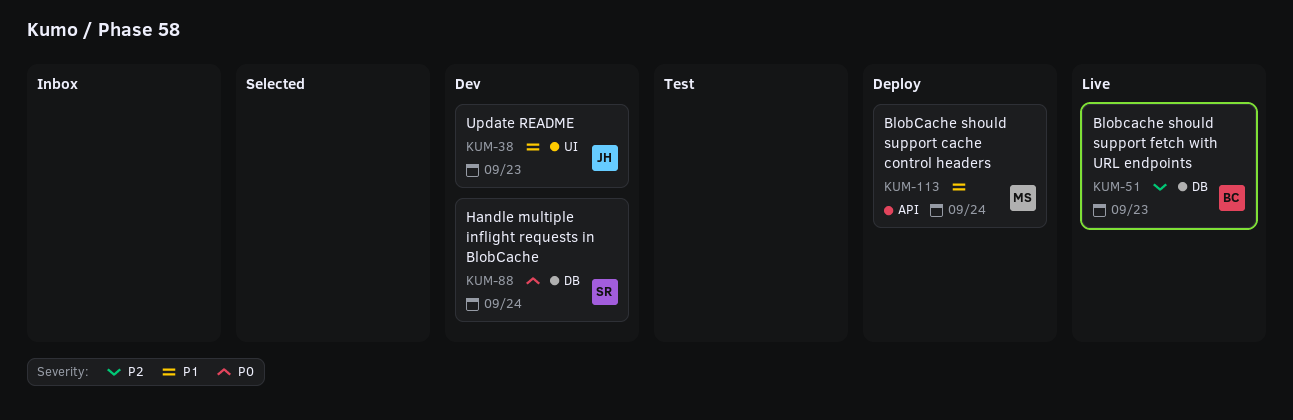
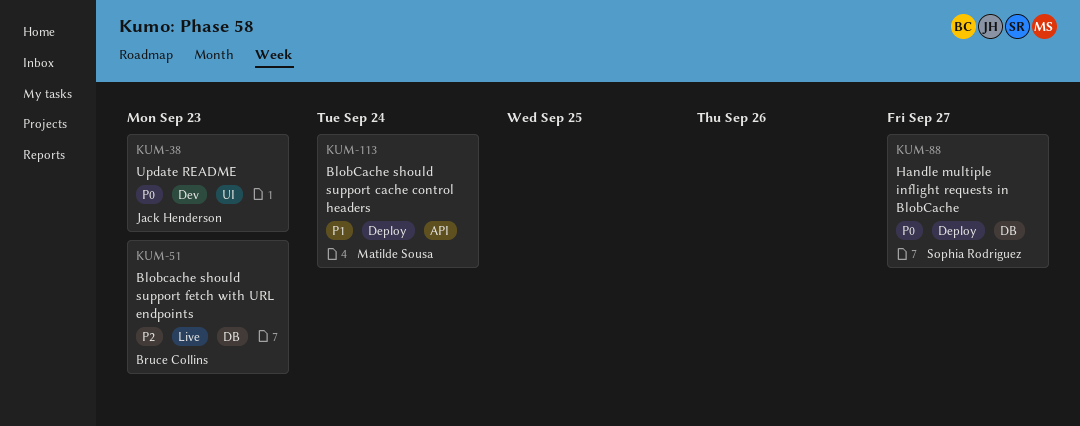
KUM-38, priority: P1 -> P0
KUM-88, status: Dev -> Deploy
KUM-88, due: Sep 24 -> Sep 27

